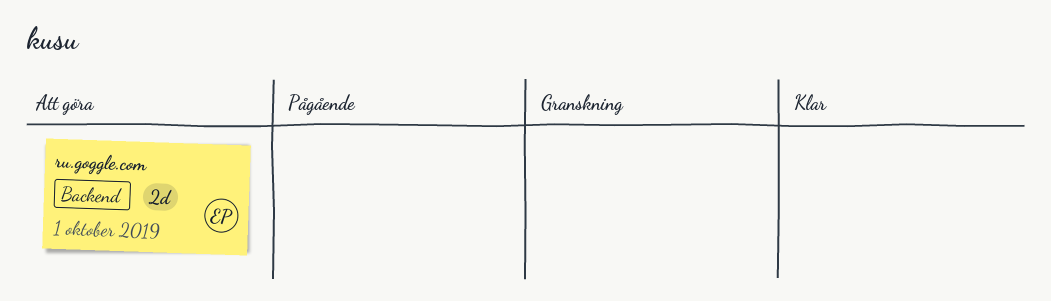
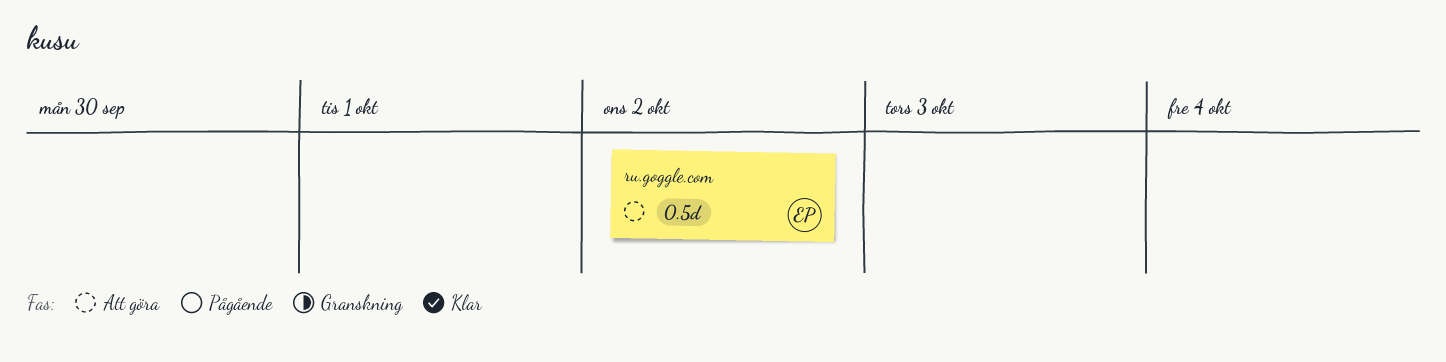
ru.goggle.com, estimate: 2d -> 0.5d
ru.goggle.com, due: Oct 1 -> Oct 2

